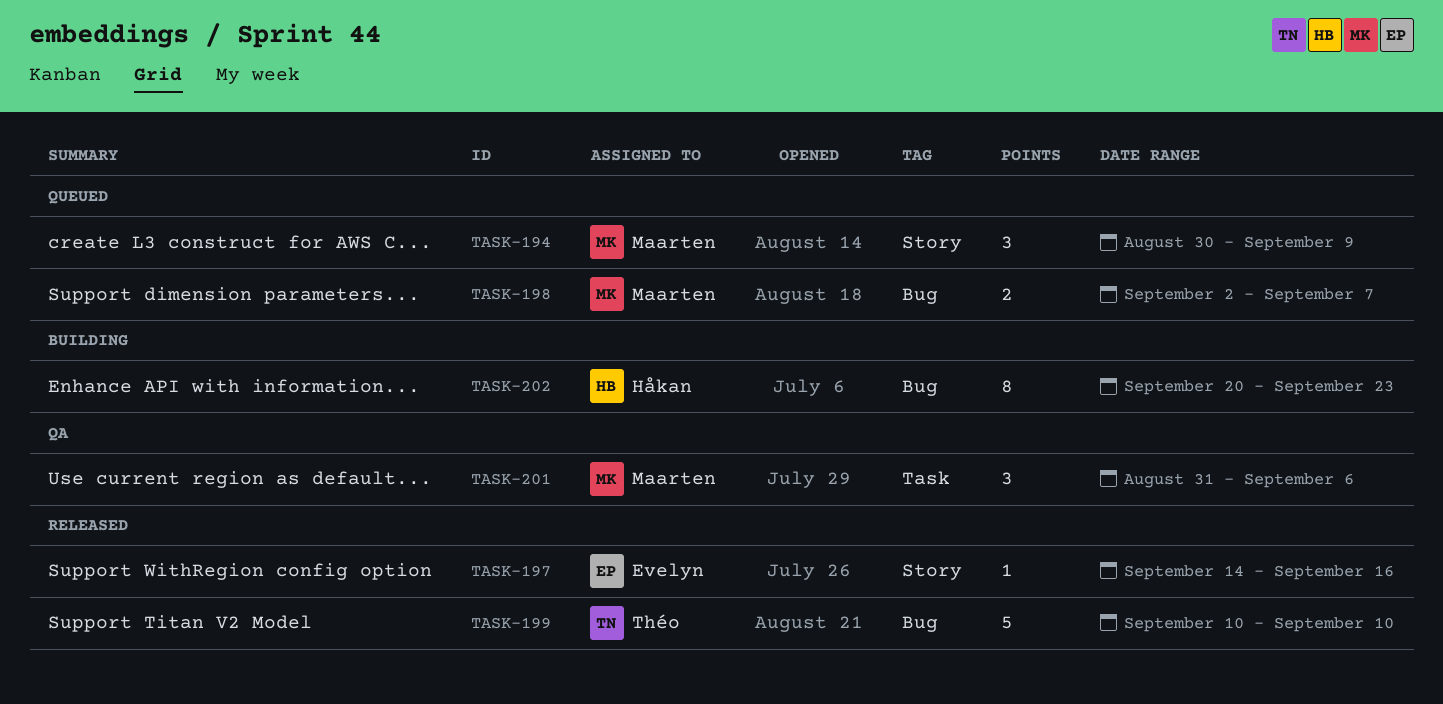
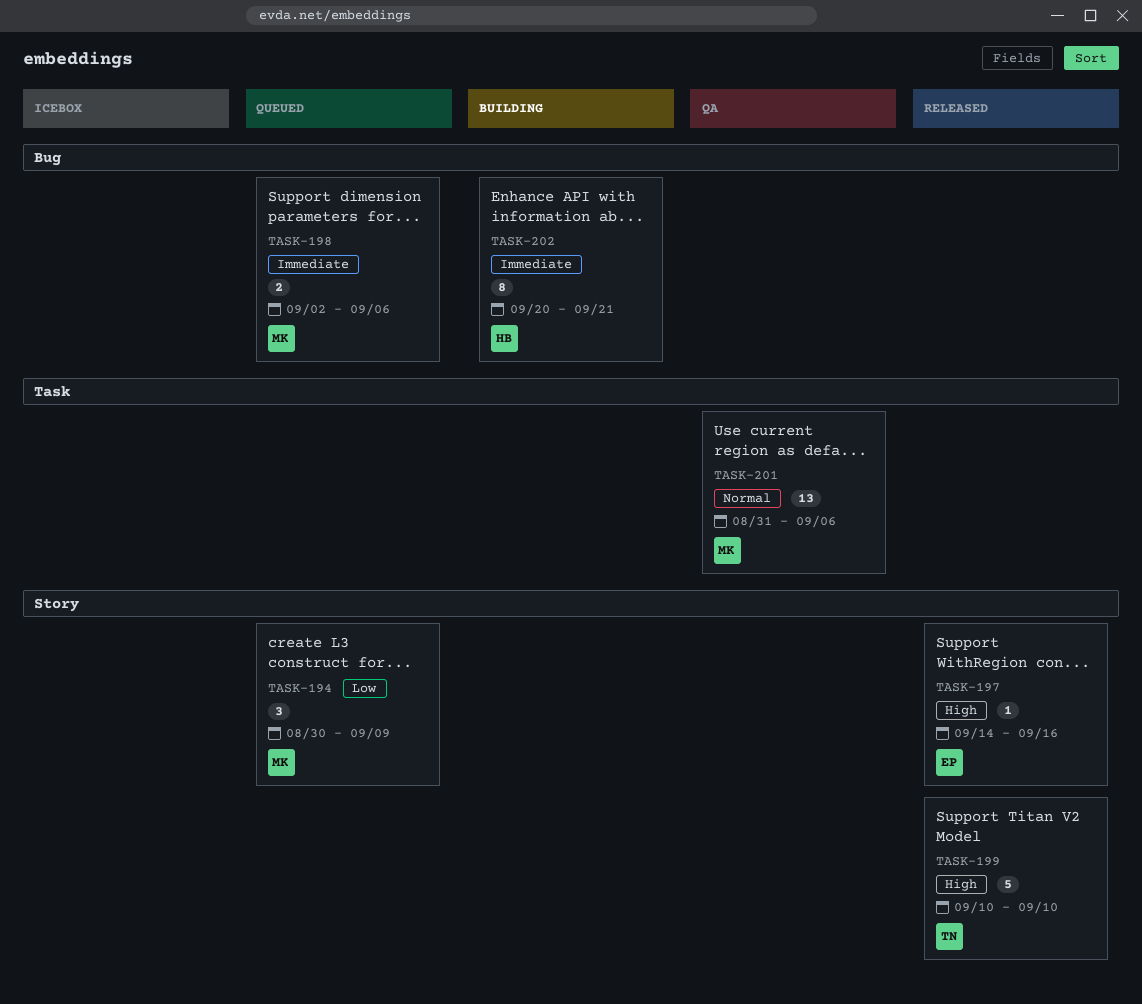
TASK-198, due: Sep 7 -> Sep 6
TASK-199, label: Bug -> Story
TASK-201, estimate: 3 -> 13
TASK-202, due: Sep 23 -> Sep 21

